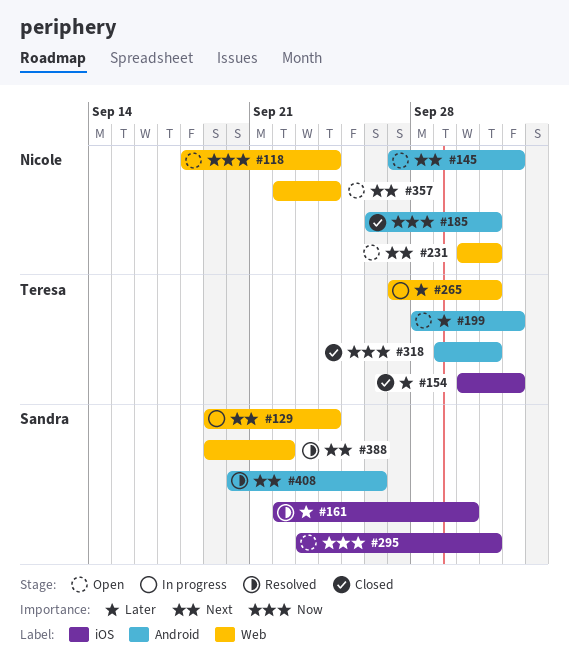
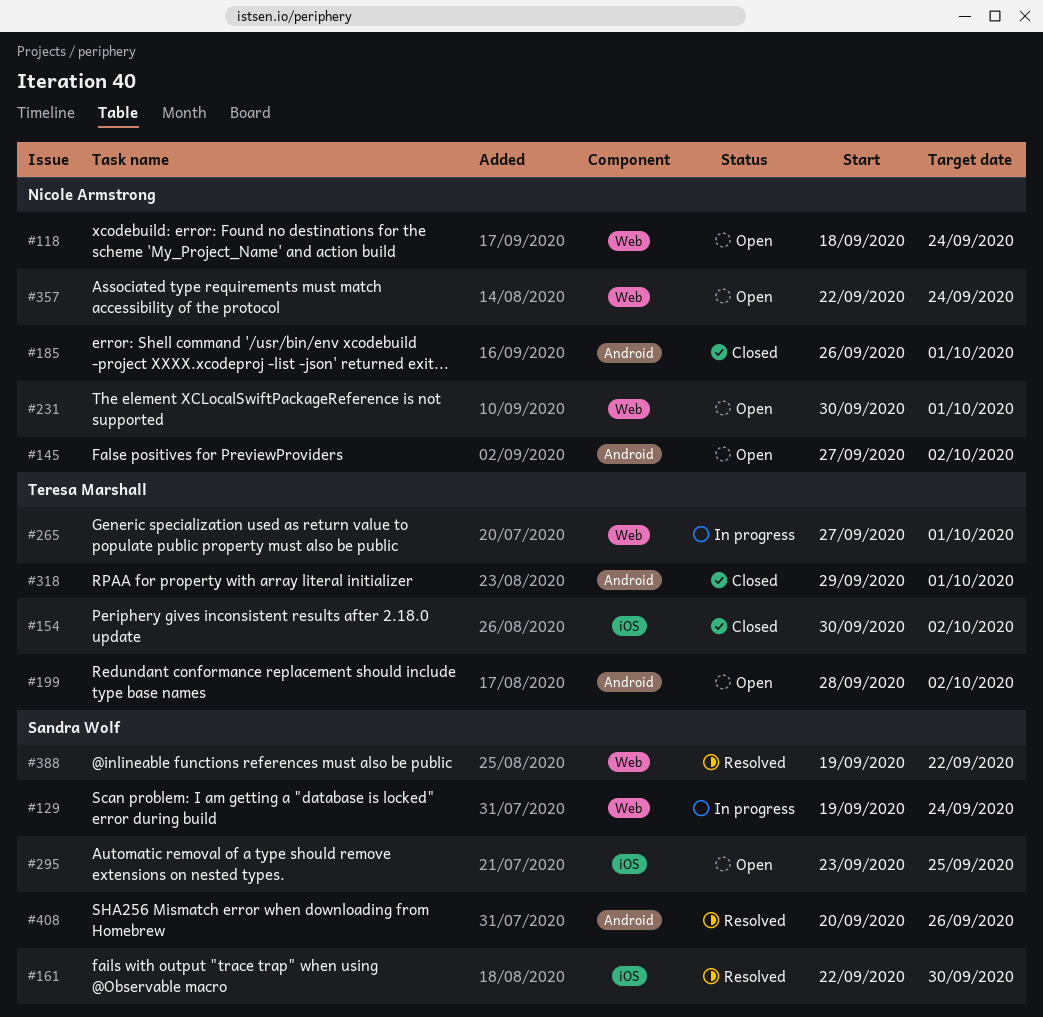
#295, due: Oct 1 -> Sep 25

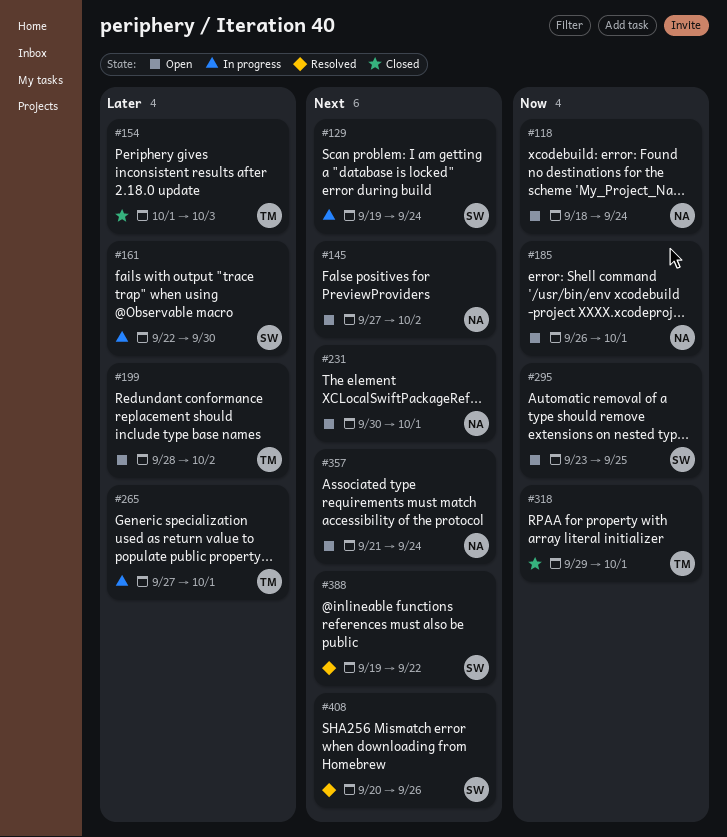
#154, start: Sep 30 -> Oct 1
#154, due: Oct 2 -> Oct 3
#161, status: Resolved -> In progress
#185, status: Closed -> Open
#357, start: Sep 22 -> Sep 21

